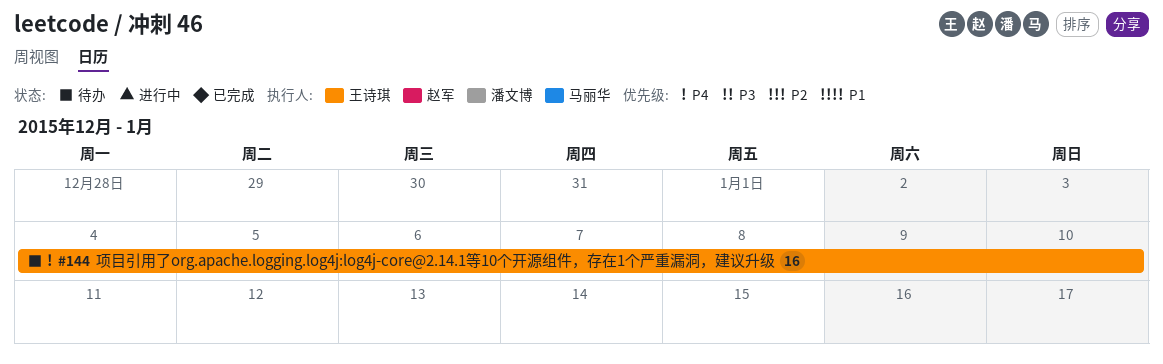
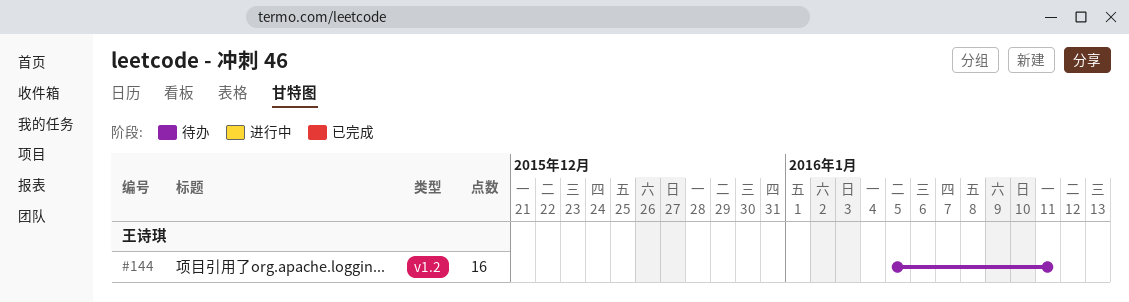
#144, start: Jan 4 -> Jan 5
#144, due: Jan 10 -> Jan 11

